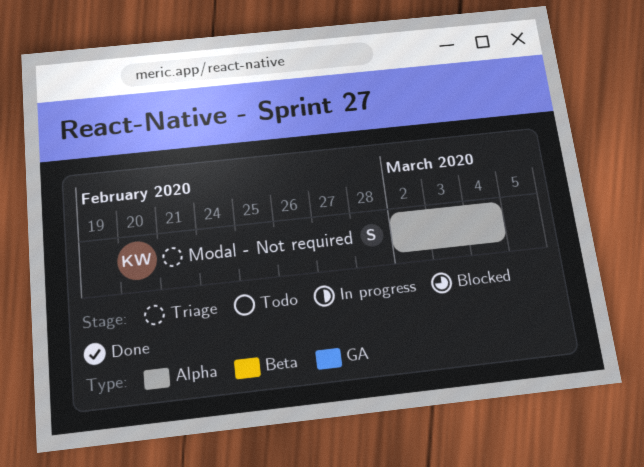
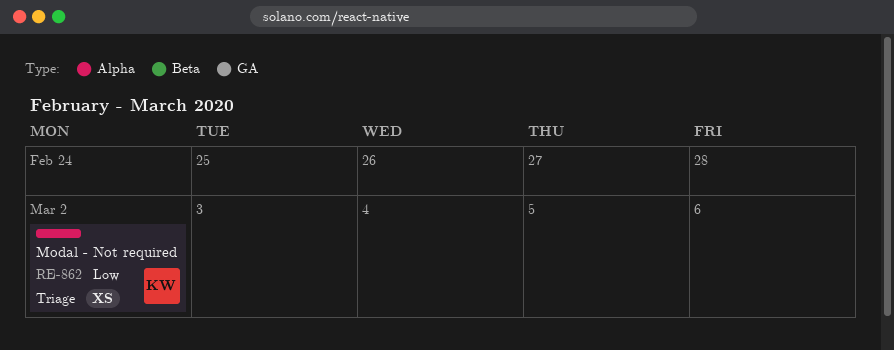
Modal - Not required, estimate: S -> XS
Modal - Not required, due: Mar 4 -> Mar 2

